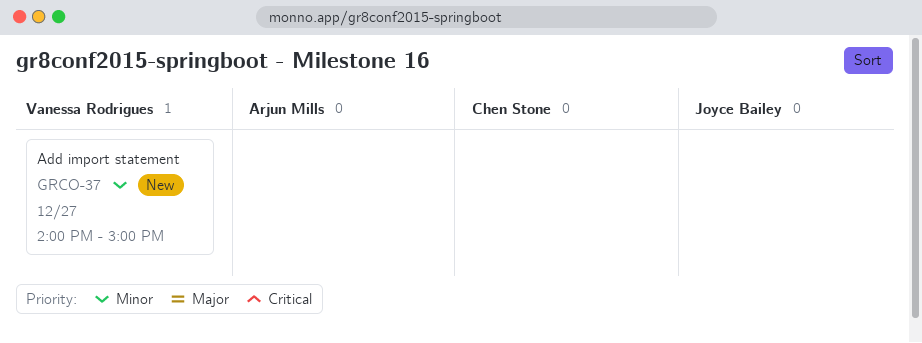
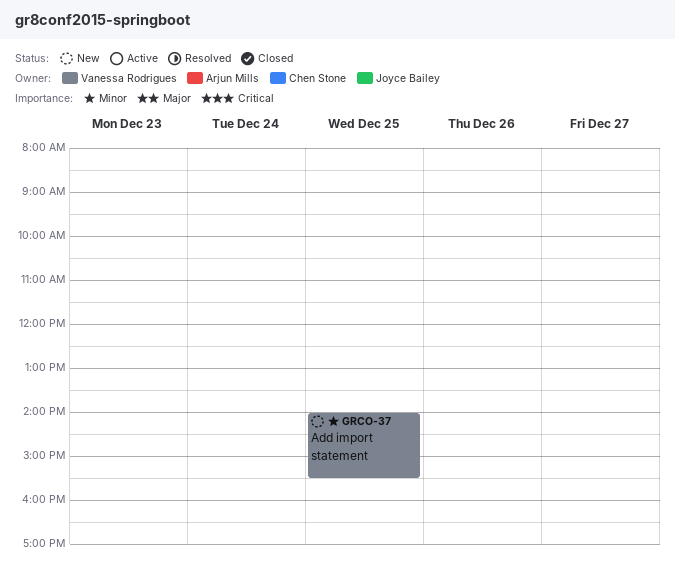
GRCO-37, day: Dec 27 -> Dec 25
GRCO-37, ends: 15:00 -> 15:30

